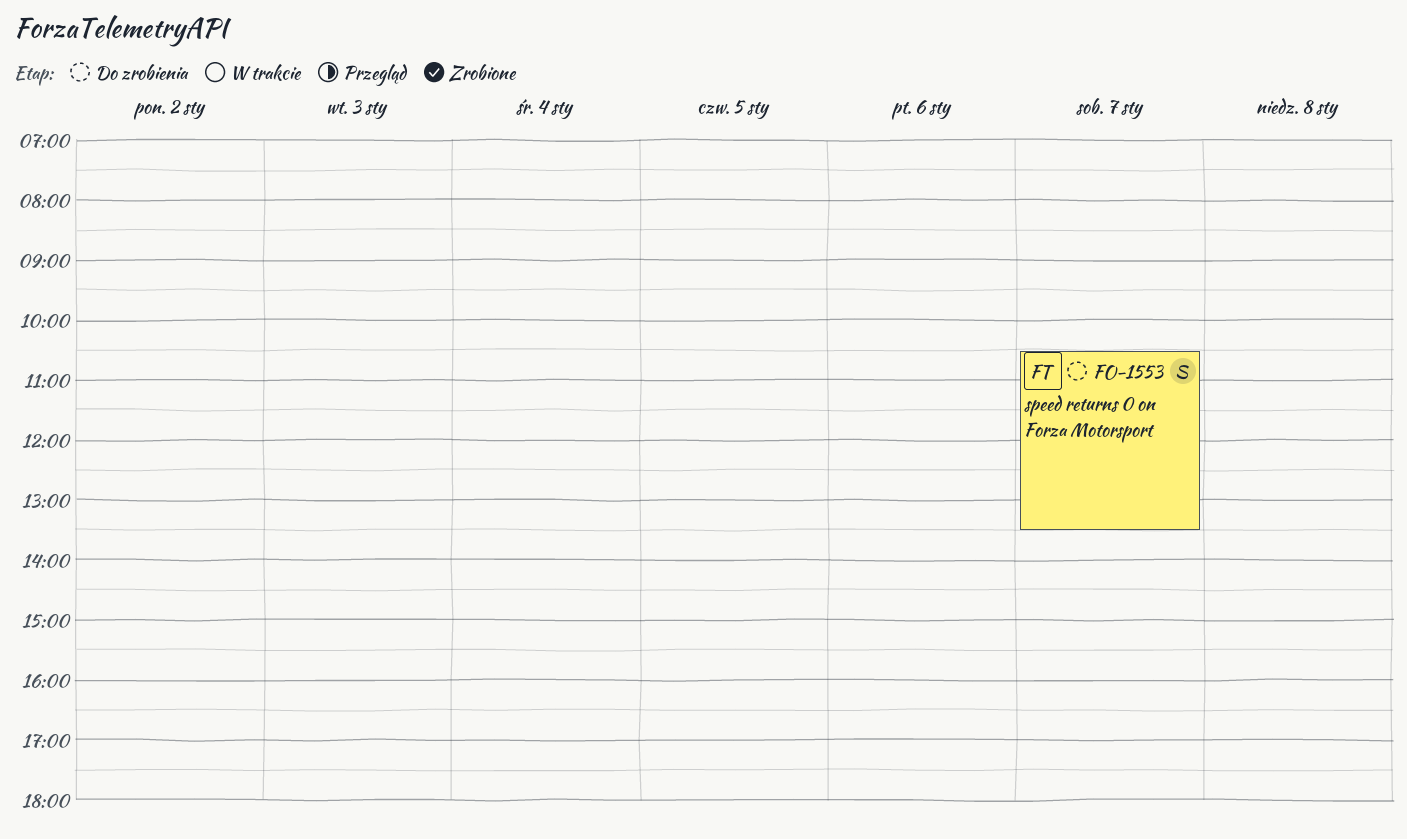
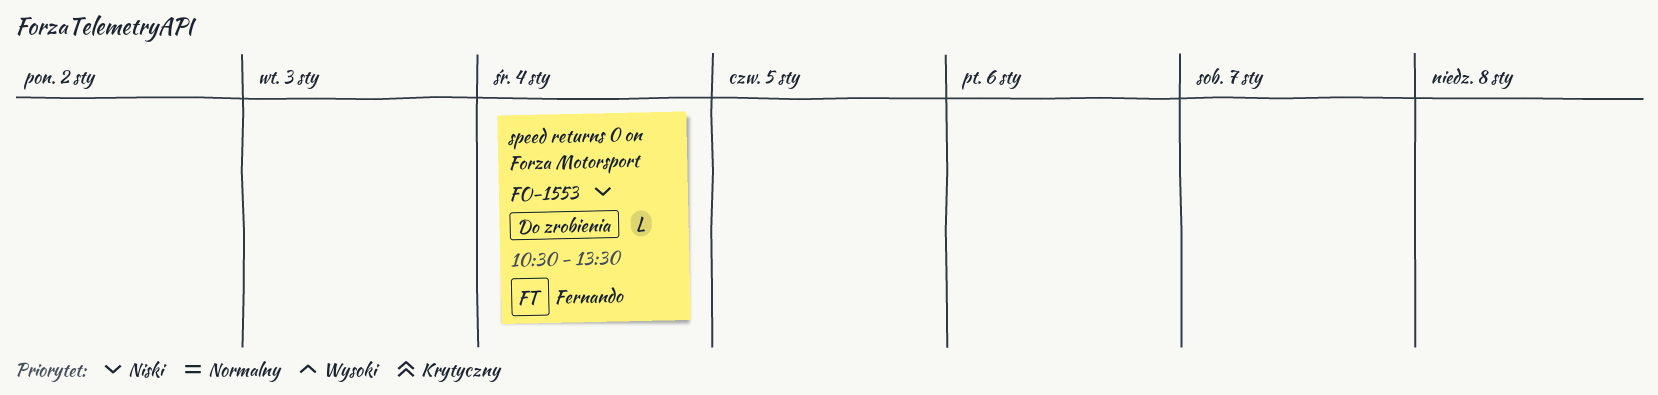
FO-1553, estimate: S -> L
FO-1553, day: Jan 7 -> Jan 4

